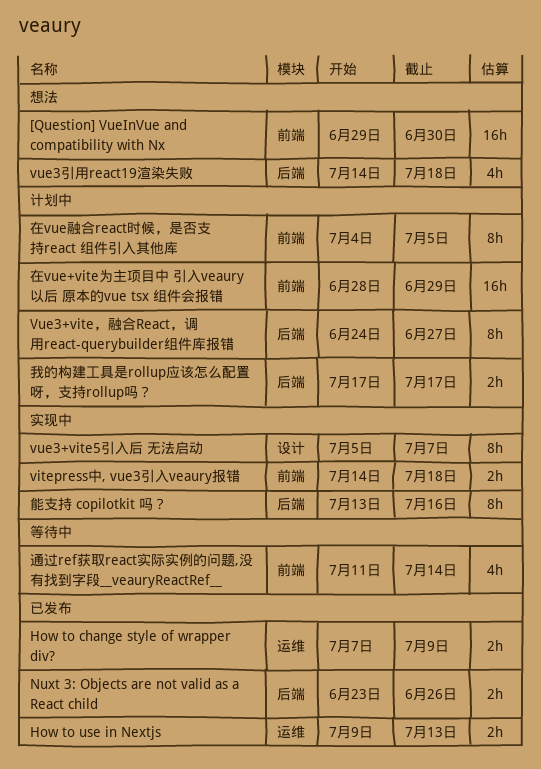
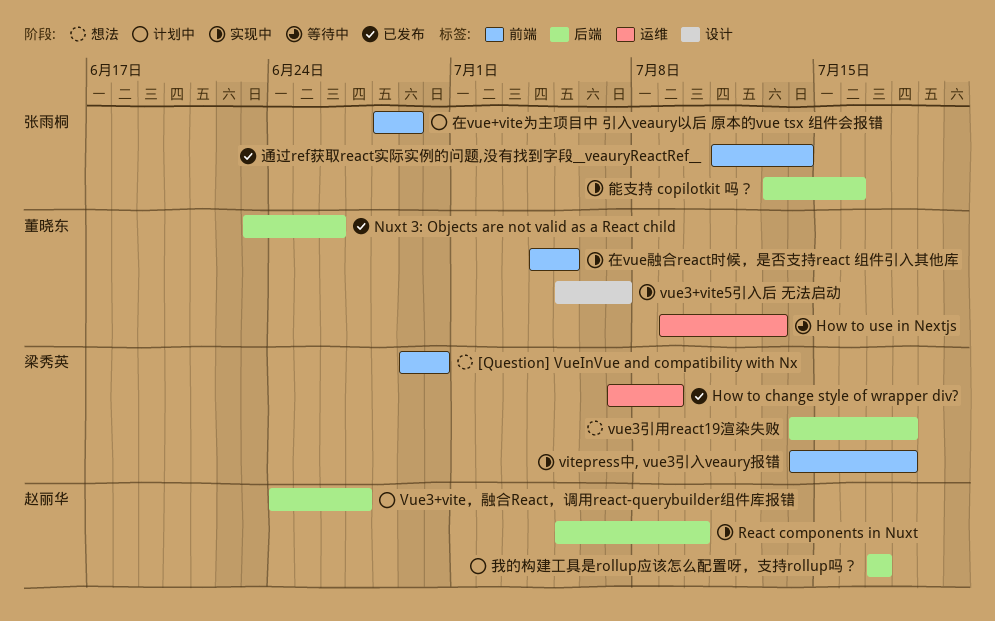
How to use in Nextjs, status: 已发布 -> 等待中
React components in Nuxt: none -> present
在vue融合react时候，是否支持react 组件引入其他库, status: 计划中 -> 实现中
通过ref获取react实际实例的问题,没有找到字段__veauryReactRef__, status: 等待中 -> 已发布

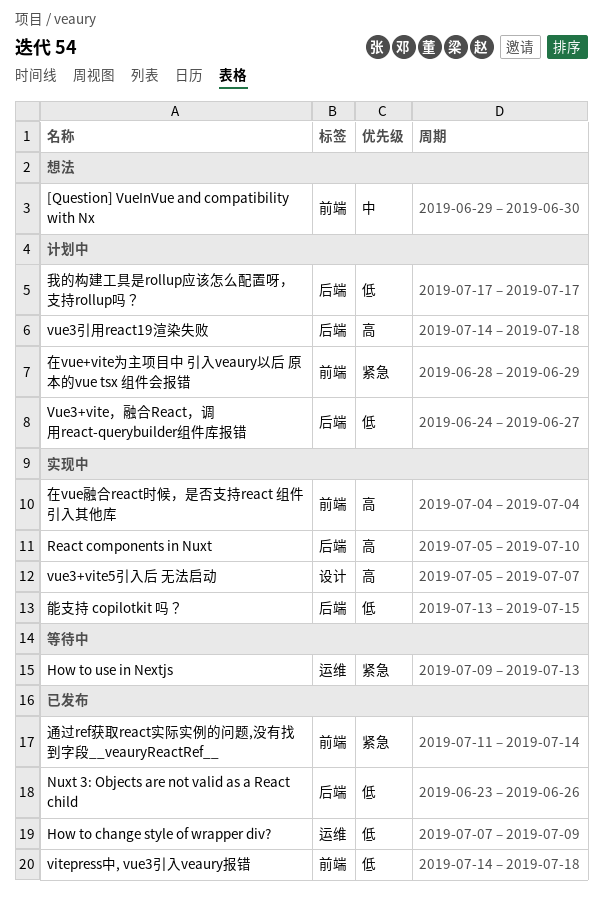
vitepress中, vue3引入veaury报错, status: 实现中 -> 已发布
vue3引用react19渲染失败, status: 想法 -> 计划中
在vue融合react时候，是否支持react 组件引入其他库, due: Jul 5 -> Jul 4
能支持 copilotkit 吗？, due: Jul 16 -> Jul 15

